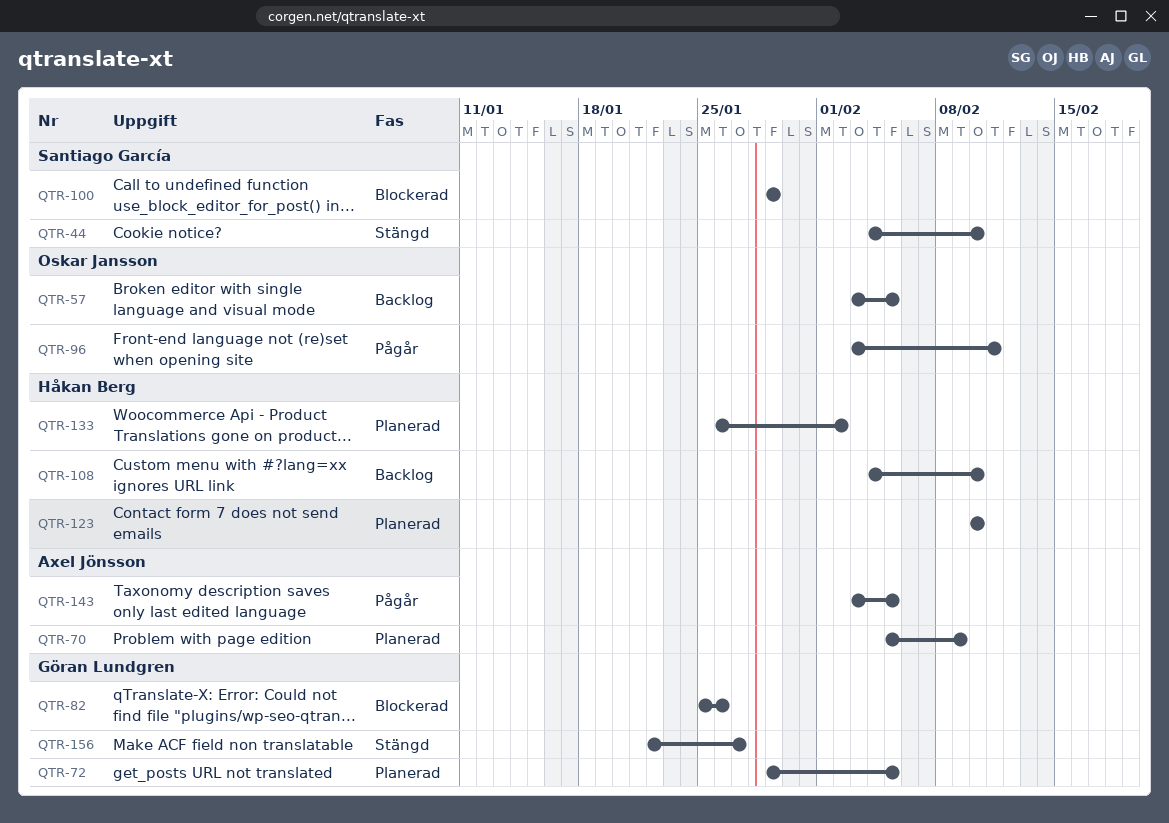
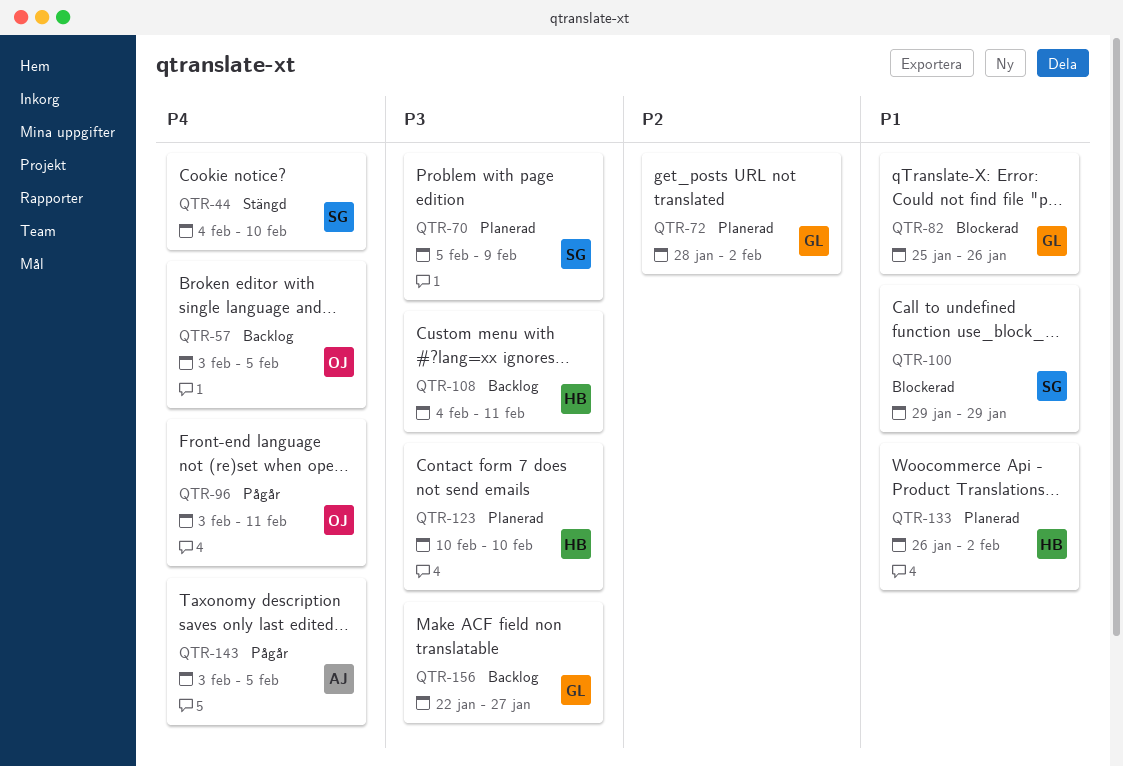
QTR-70, owner: Axel Jönsson -> Santiago García
QTR-72, start: Jan 29 -> Jan 28
QTR-72, due: Feb 5 -> Feb 2
QTR-108, due: Feb 10 -> Feb 11
QTR-156, status: Stängd -> Backlog

